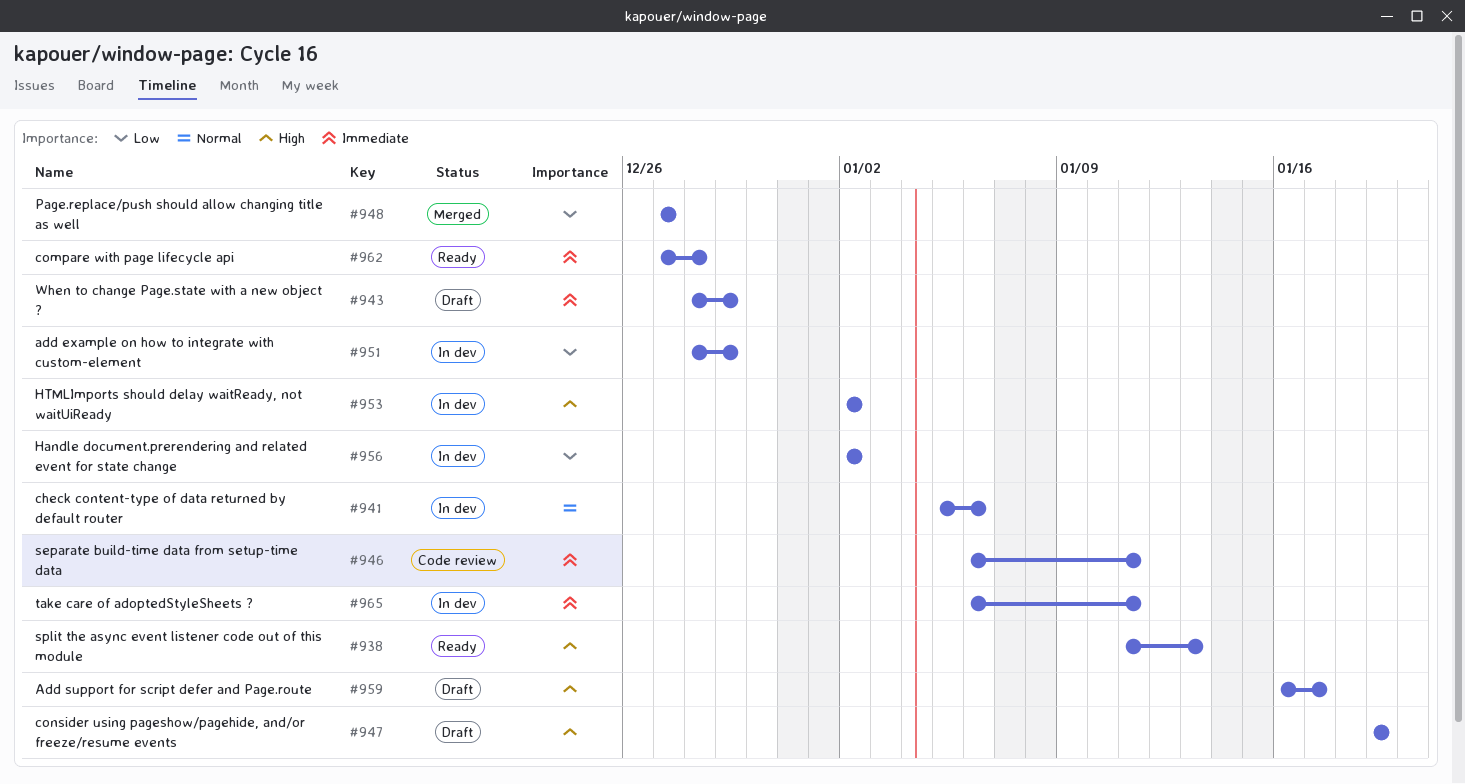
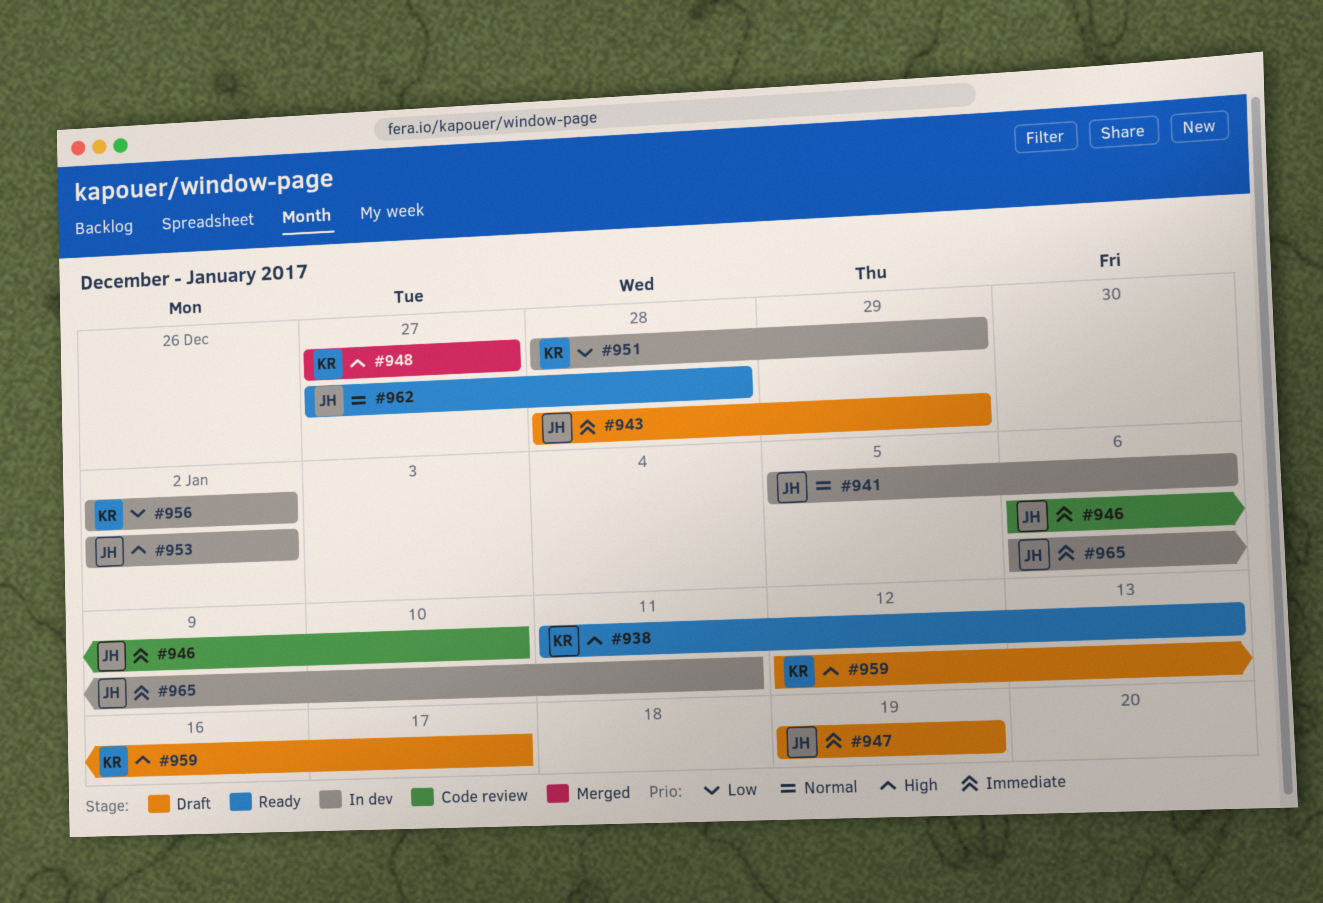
#946, due: Jan 11 -> Jan 10
#947, priority: High -> Immediate
#948, priority: Low -> High
#959, start: Jan 16 -> Jan 12
#962, priority: Immediate -> Normal

